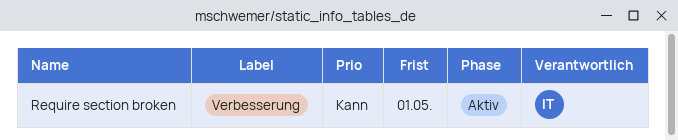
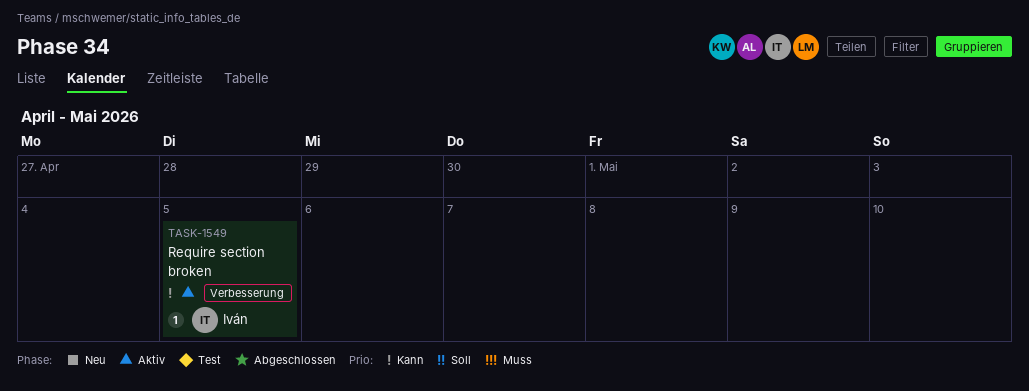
Require section broken, due: May 1 -> May 5

